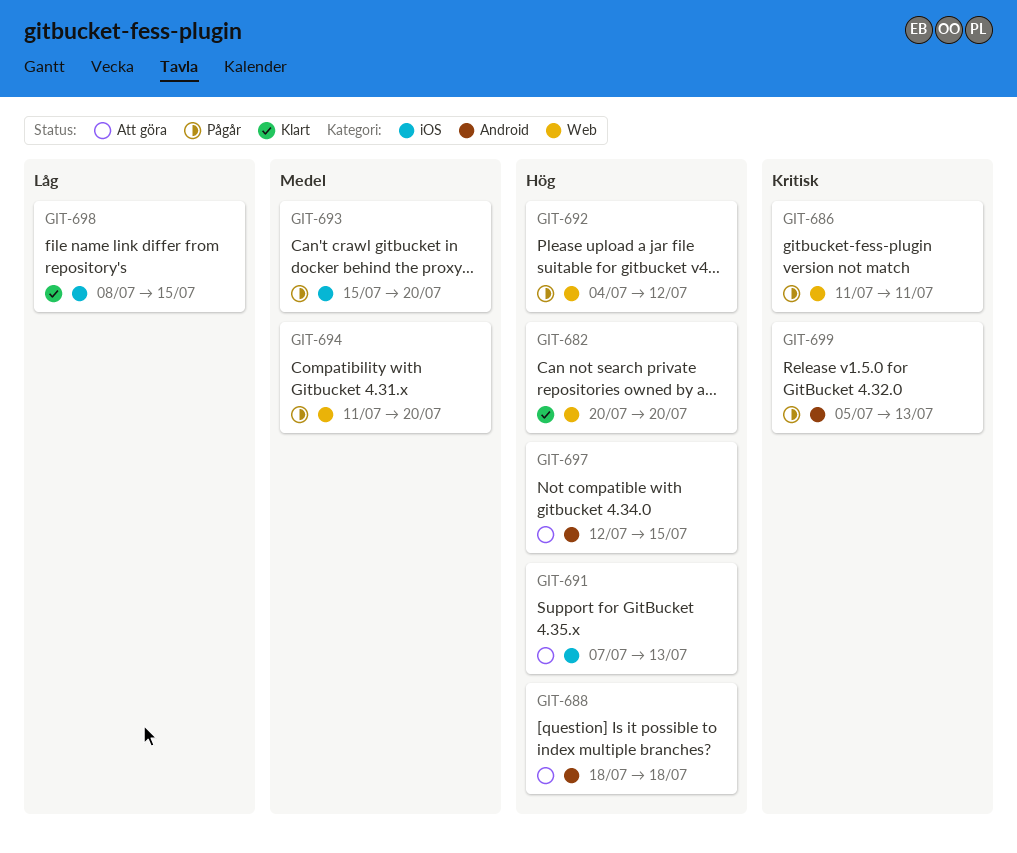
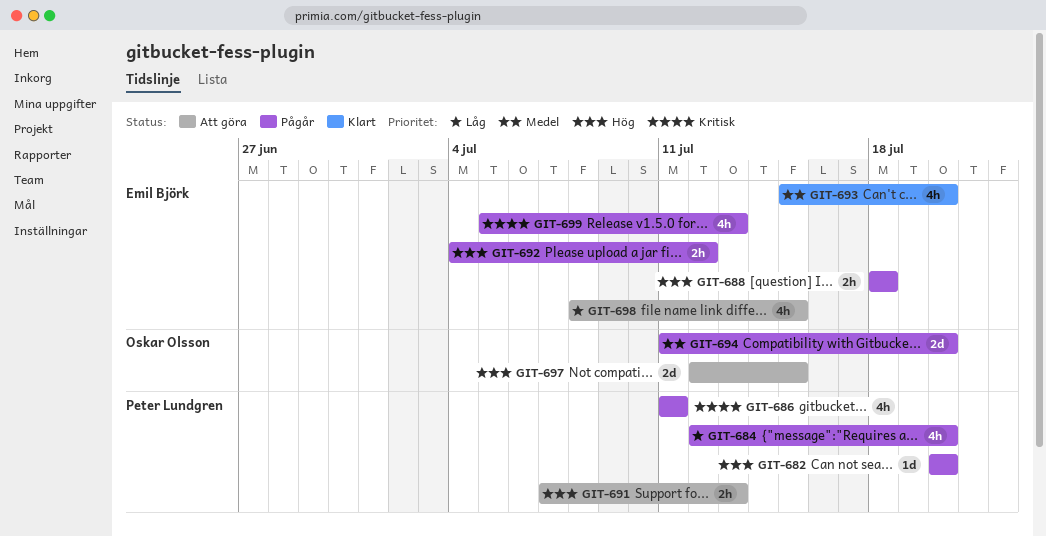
GIT-682, status: Klart -> Pågår
GIT-684: none -> present
GIT-688, status: Att göra -> Pågår
GIT-693, status: Pågår -> Klart
GIT-698, status: Klart -> Att göra

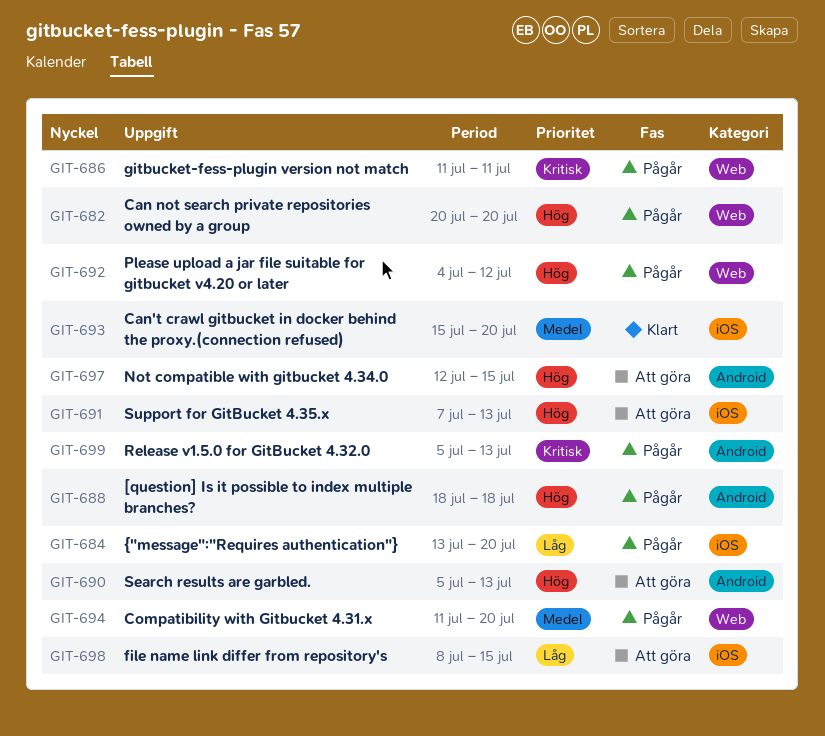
GIT-684, start: Jul 12 -> Jul 13
GIT-690: none -> present

